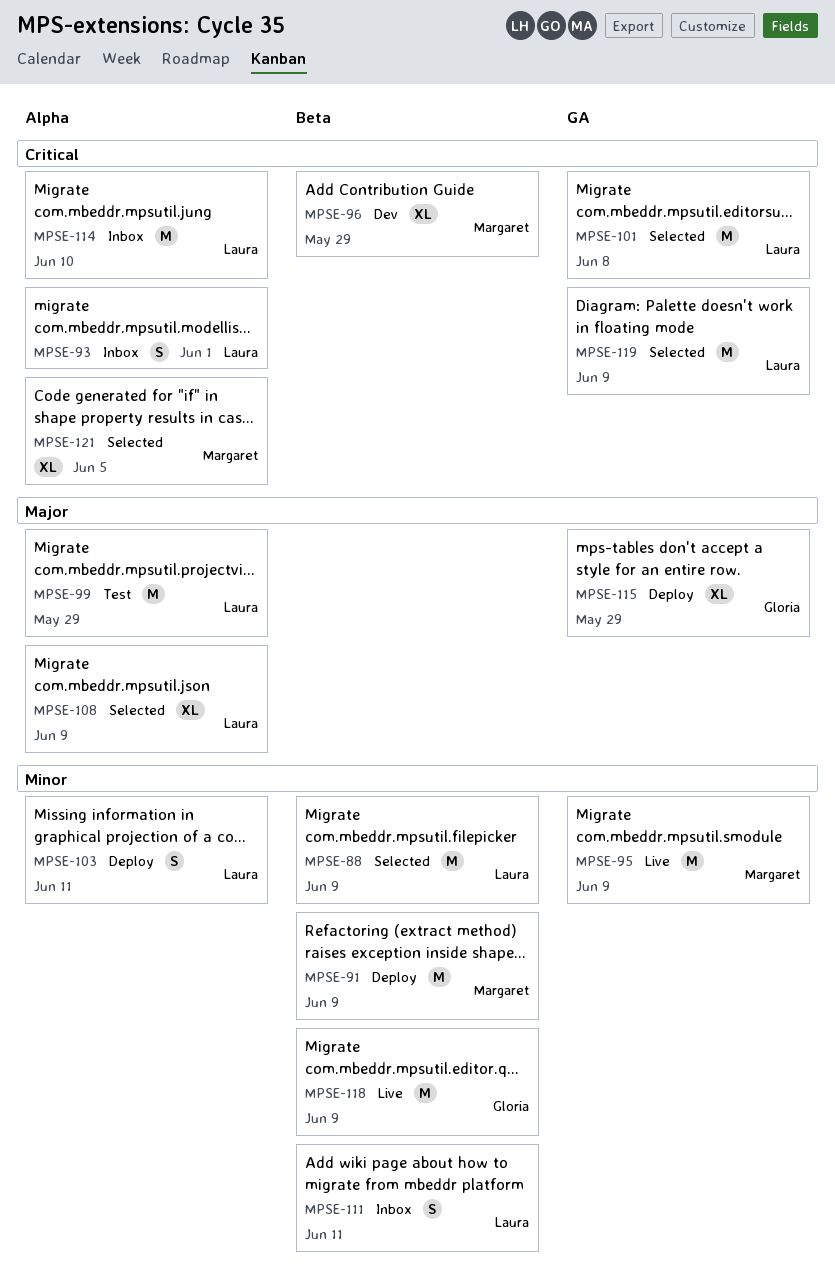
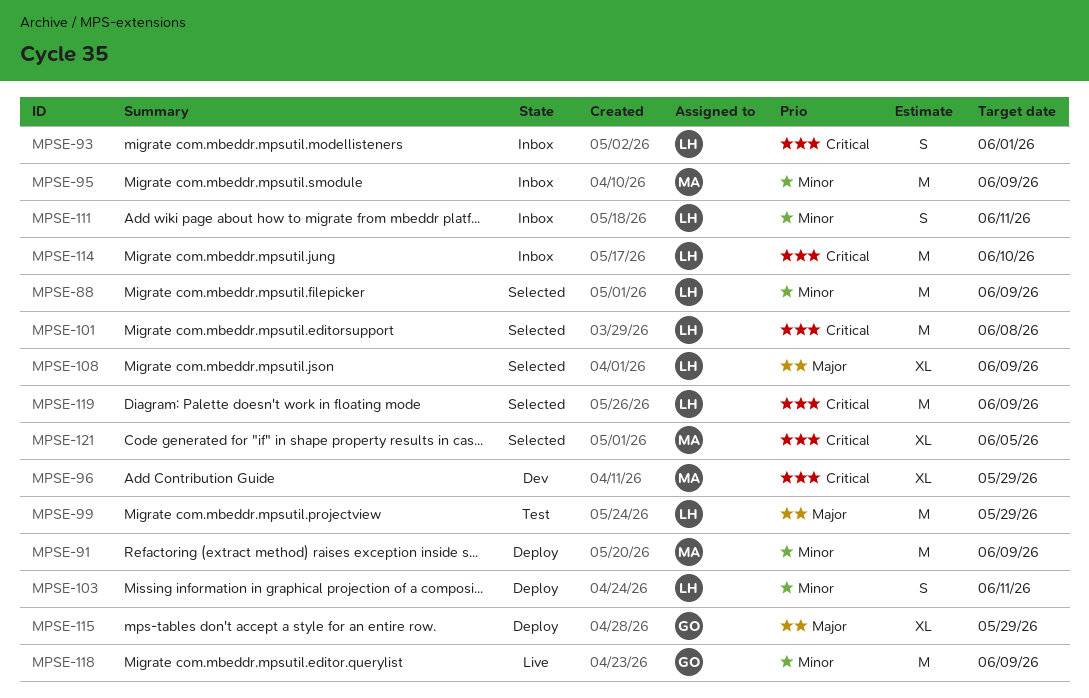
MPSE-95, status: Live -> Inbox

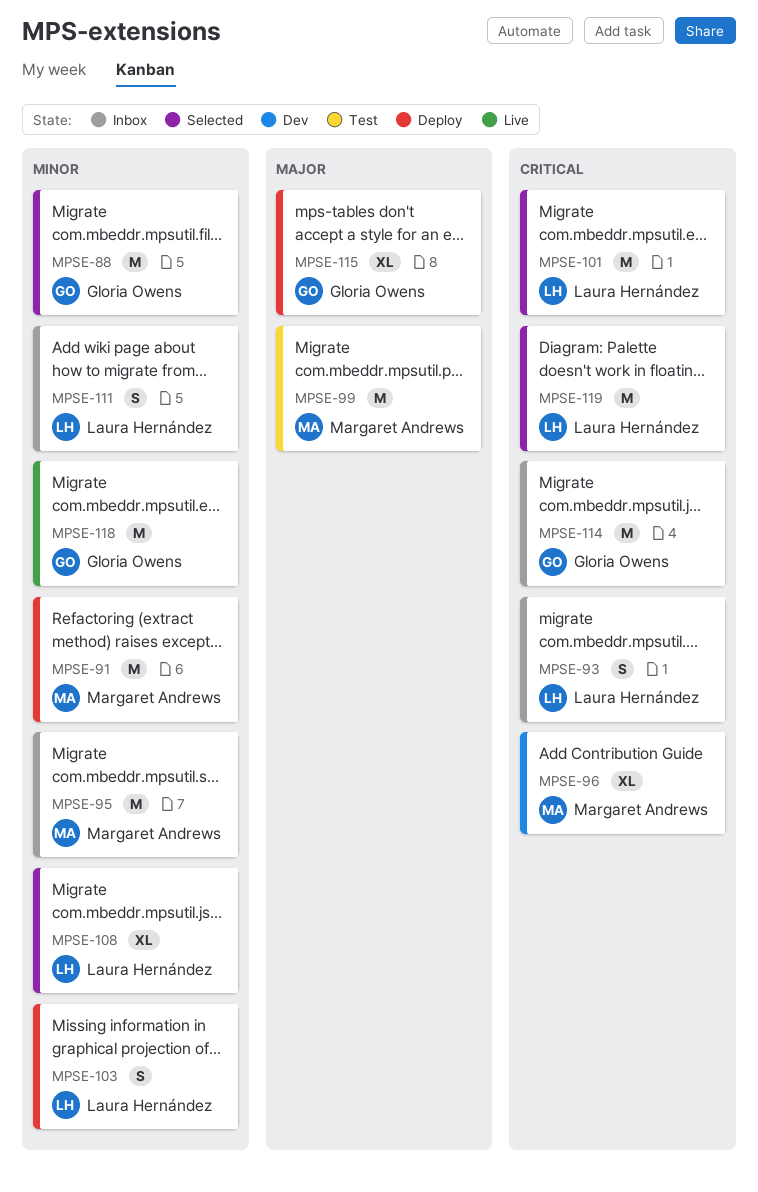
MPSE-88, owner: Laura Hernández -> Gloria Owens
MPSE-99, owner: Laura Hernández -> Margaret Andrews
MPSE-108, priority: Major -> Minor
MPSE-114, owner: Laura Hernández -> Gloria Owens
MPSE-121: present -> none

